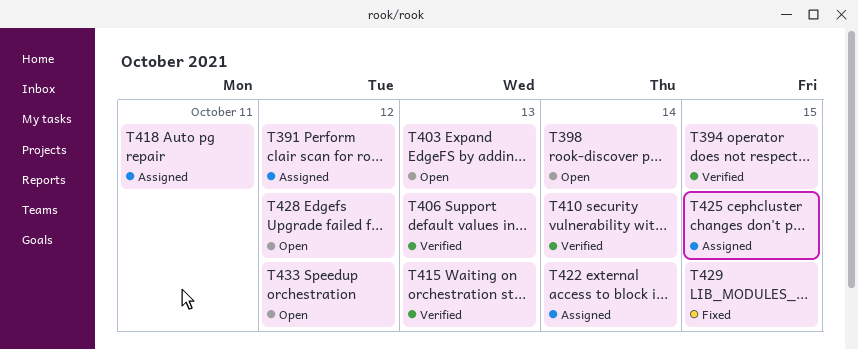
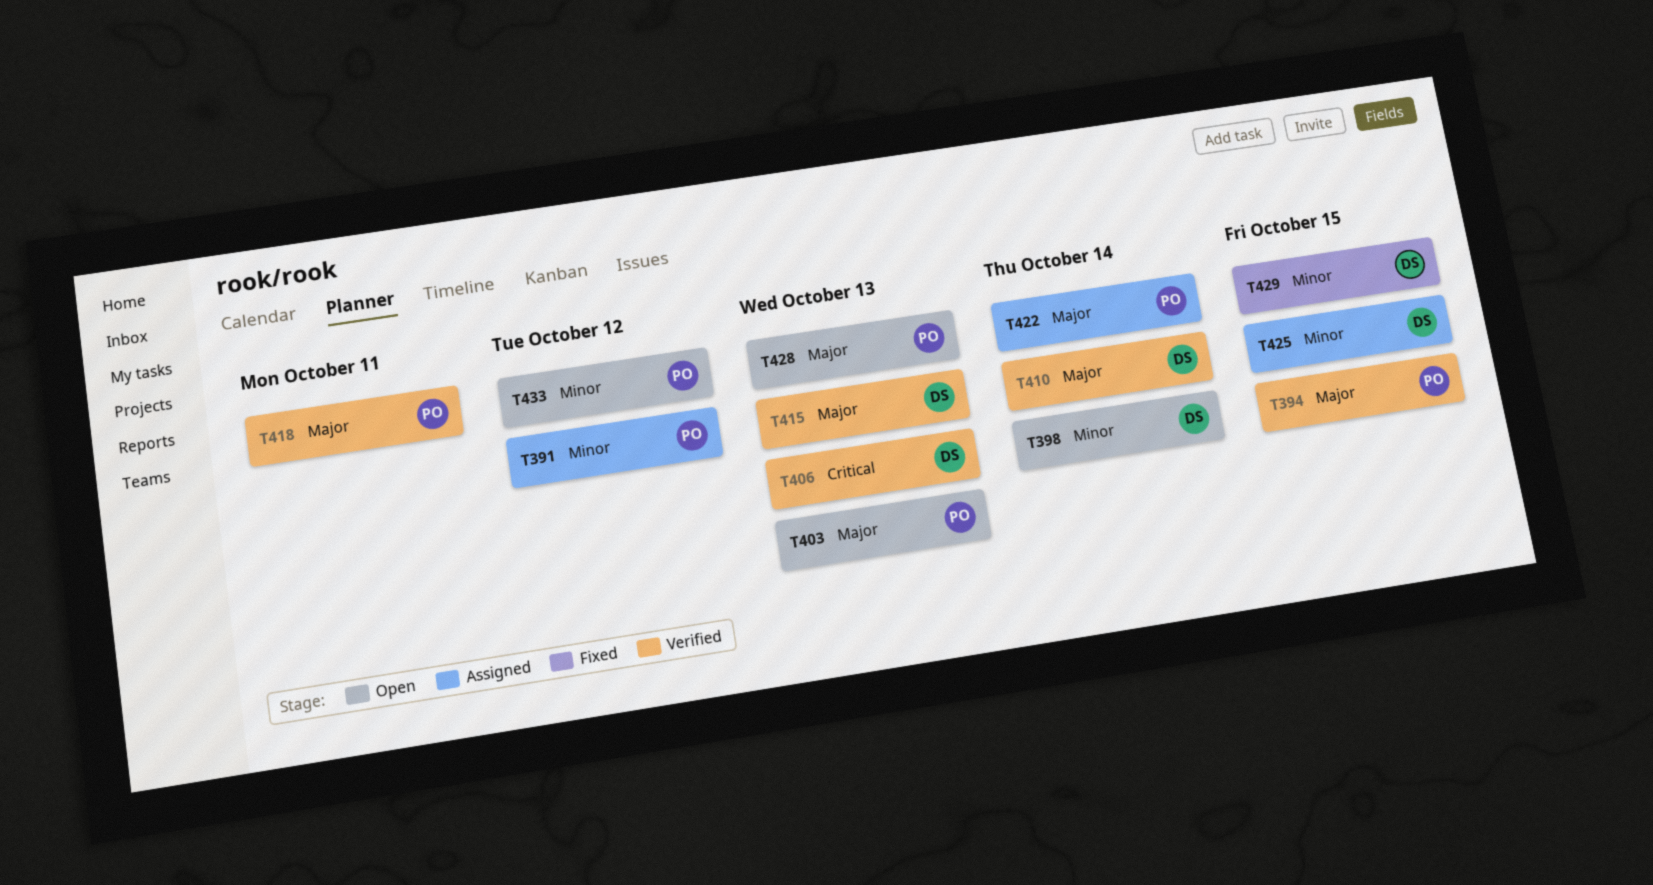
T418, status: Assigned -> Verified
T428, due: Oct 12 -> Oct 13

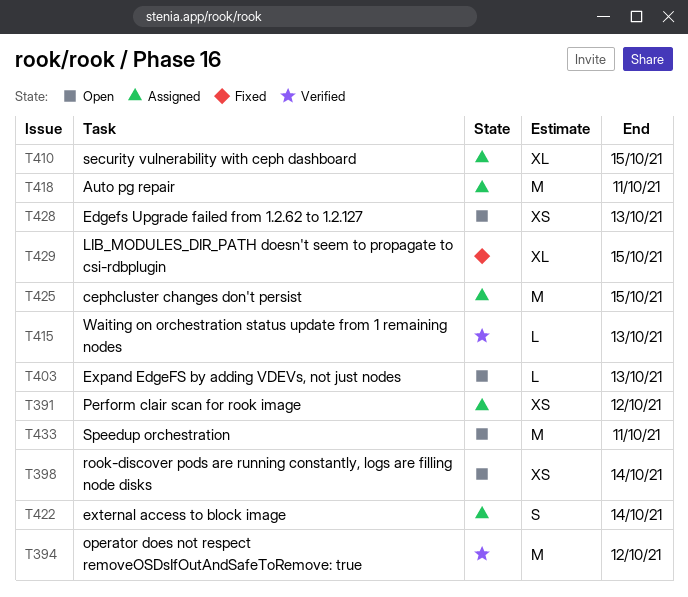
T394, due: Oct 15 -> Oct 12
T406: present -> none
T410, status: Verified -> Assigned
T410, due: Oct 14 -> Oct 15
T418, status: Verified -> Assigned
T433, due: Oct 12 -> Oct 11

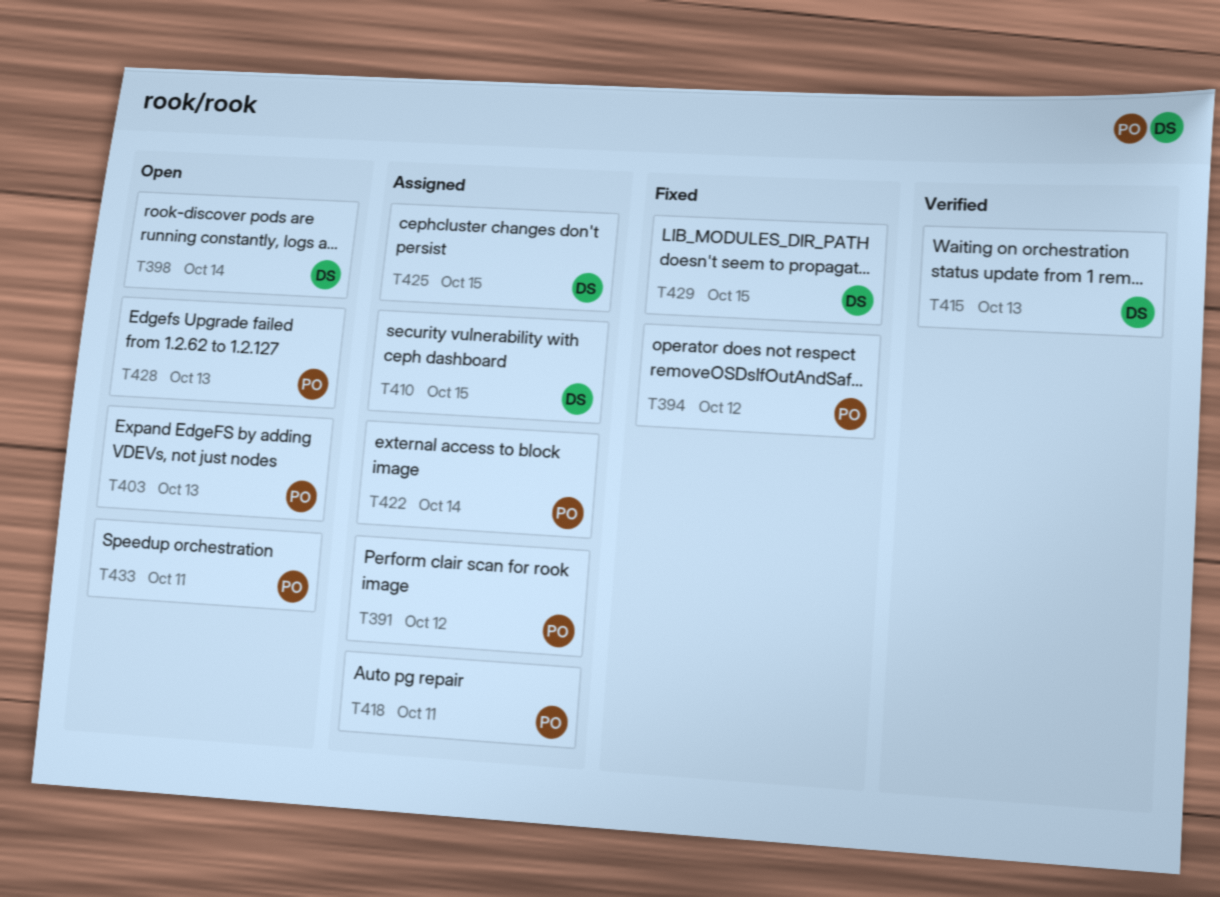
T394, status: Verified -> Fixed

